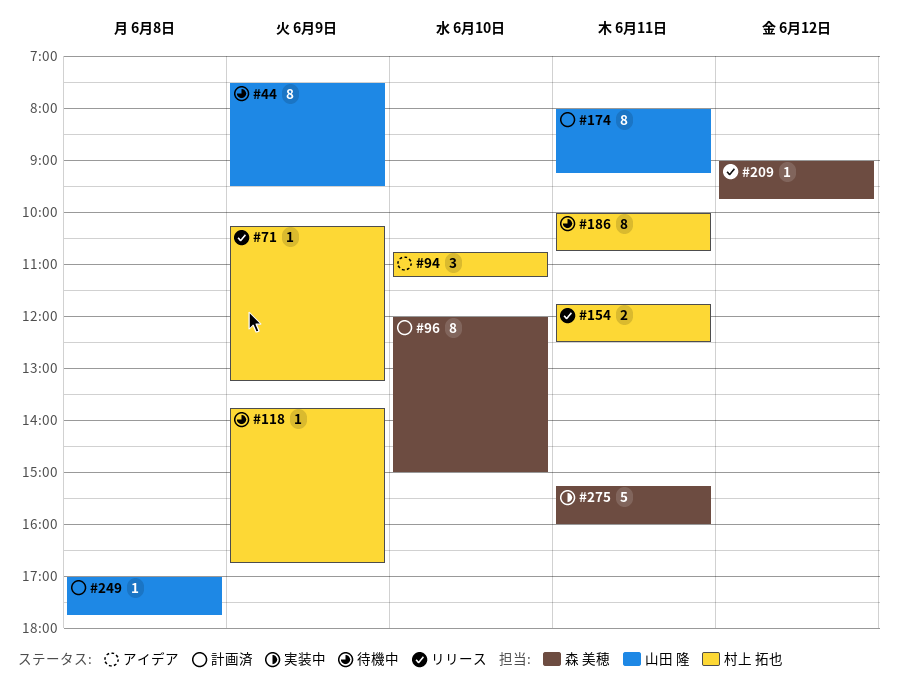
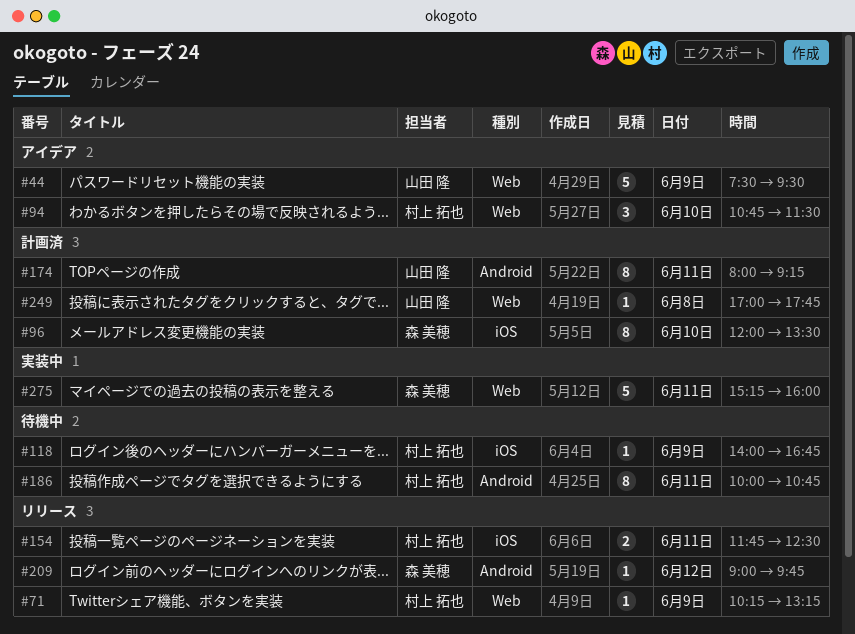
#44, status: 待機中 -> アイデア
#44, estimate: 8 -> 5
#94, ends: 11:15 -> 11:30
#96, ends: 15:00 -> 13:30
#118, begins: 13:45 -> 14:00

